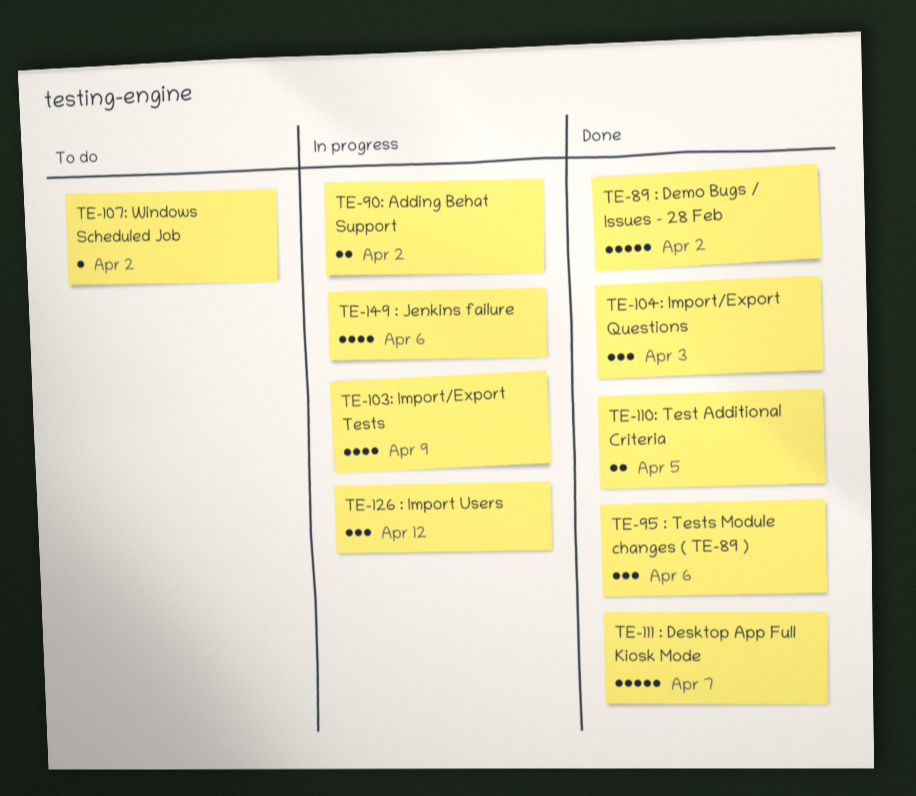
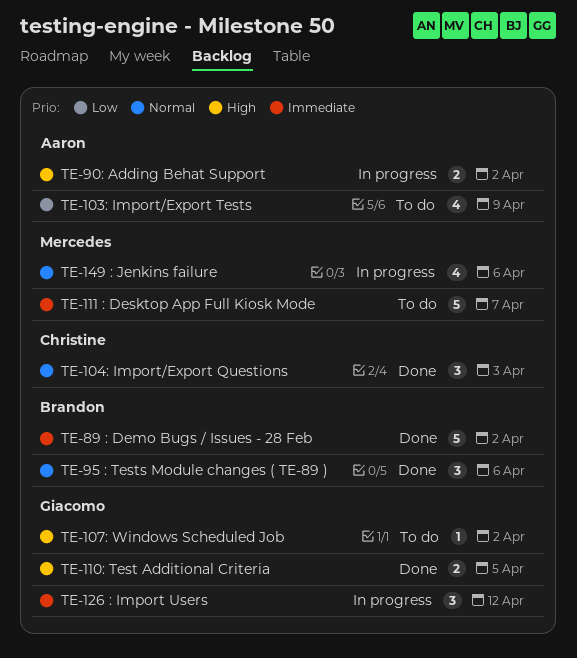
TE-103: Import/Export Tests, status: In progress -> To do
TE-111 : Desktop App Full Kiosk Mode, status: Done -> To do

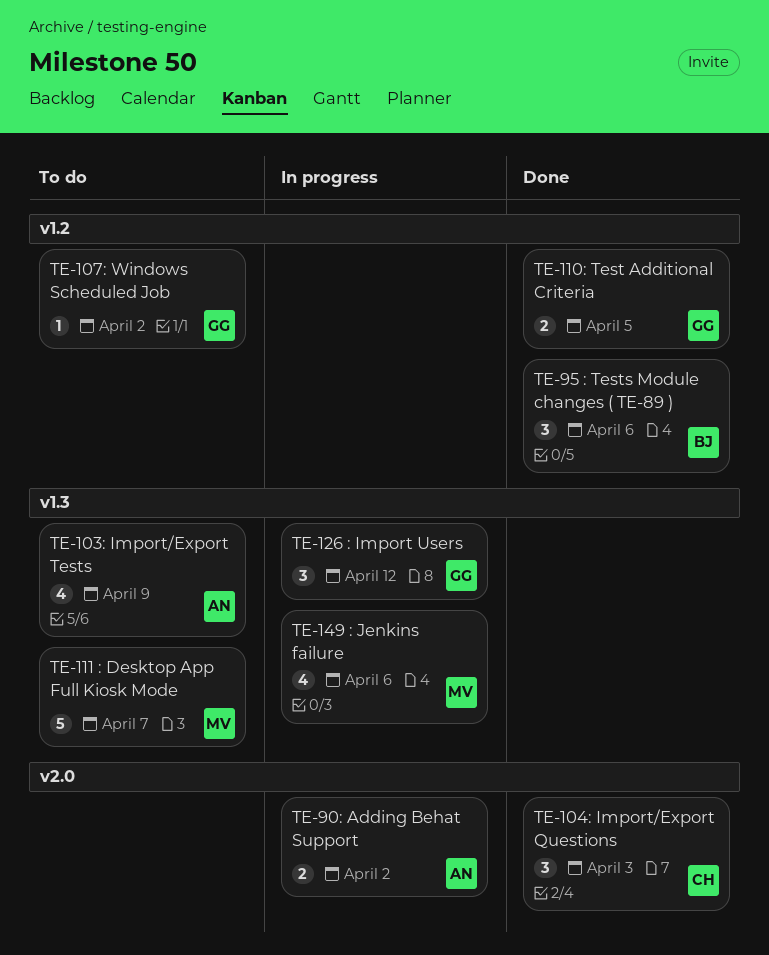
TE-89 : Demo Bugs / Issues - 28 Feb: present -> none

